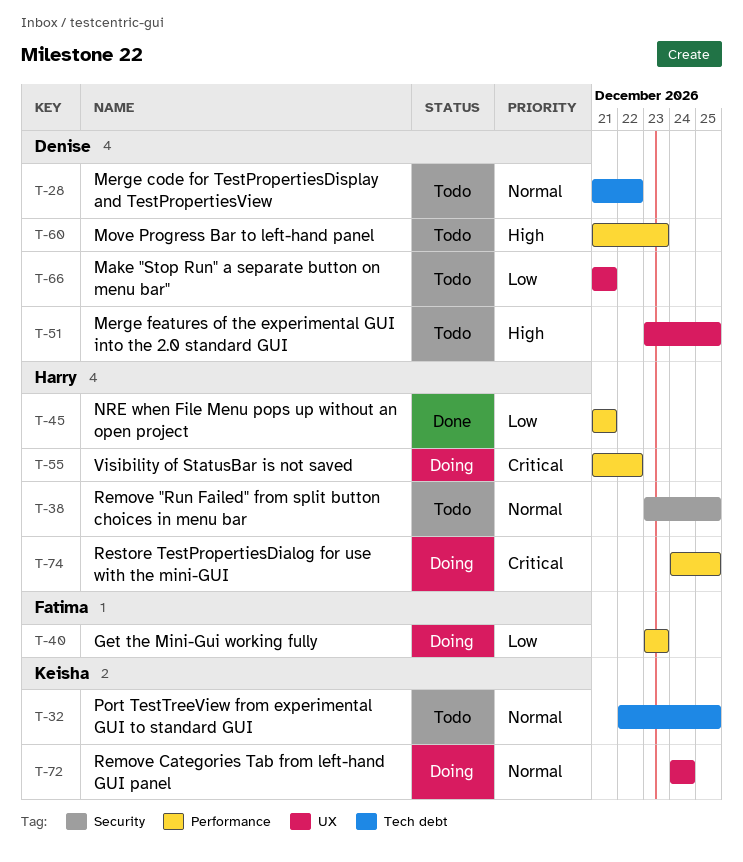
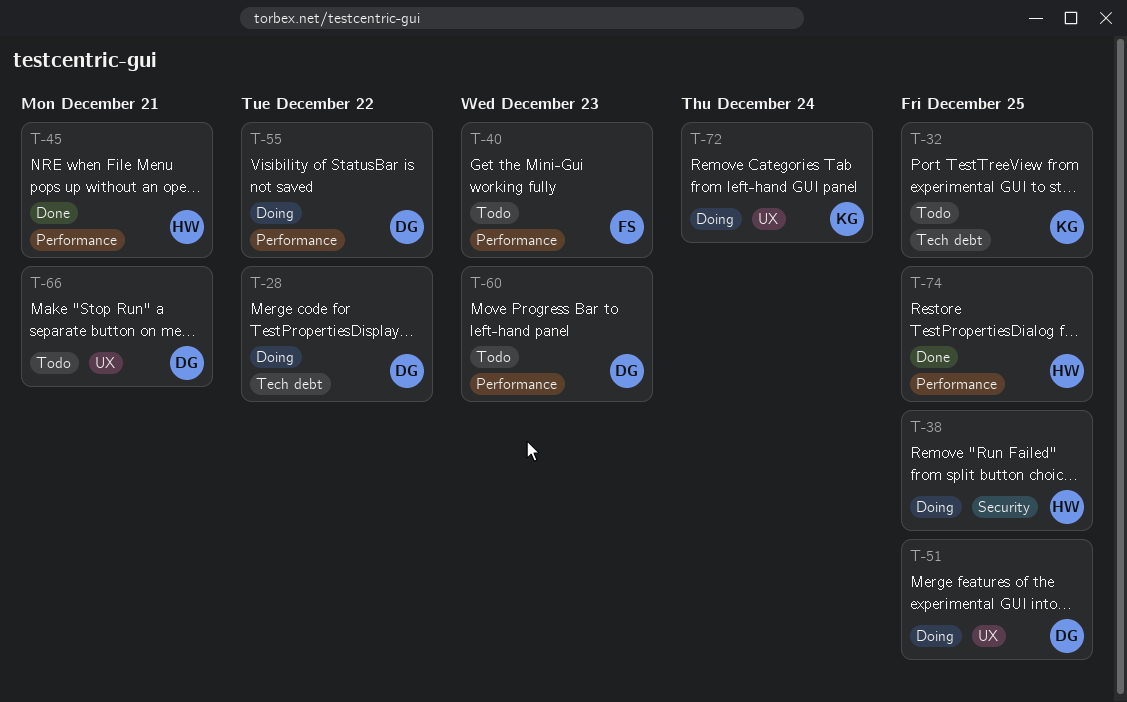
T-28, status: Todo -> Doing
T-38, status: Todo -> Doing
T-40, status: Doing -> Todo
T-51, status: Todo -> Doing
T-55, owner: Harry -> Denise
T-74, status: Doing -> Done

